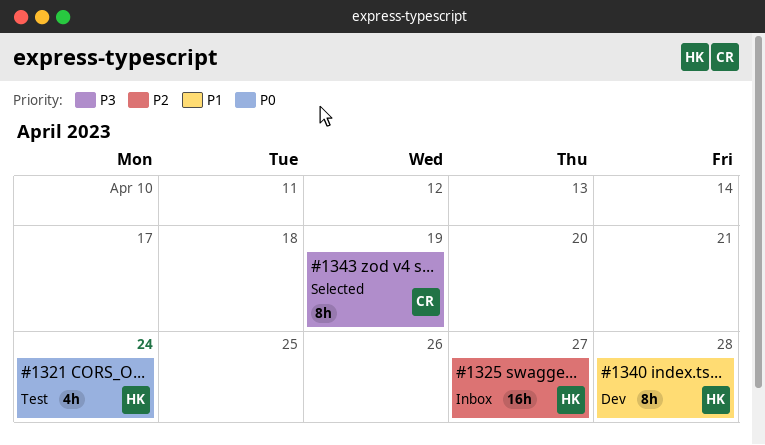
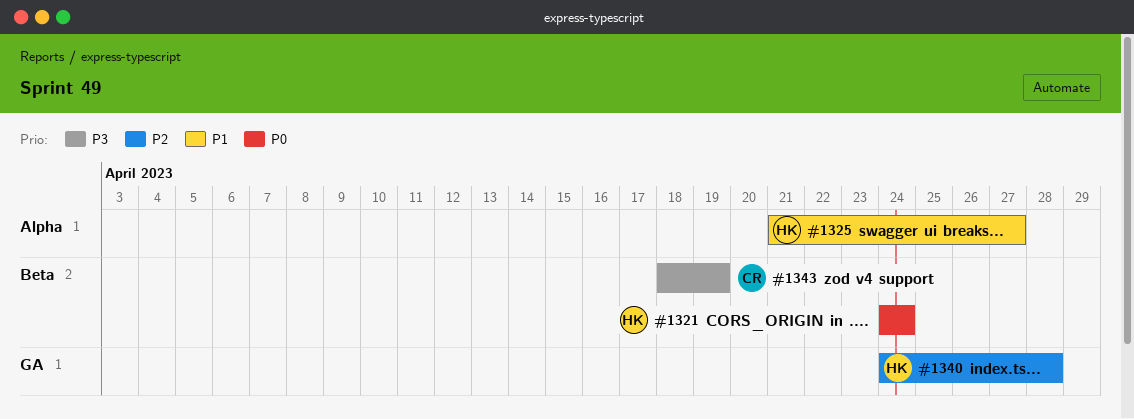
#1325, priority: P2 -> P1
#1340, priority: P1 -> P2

